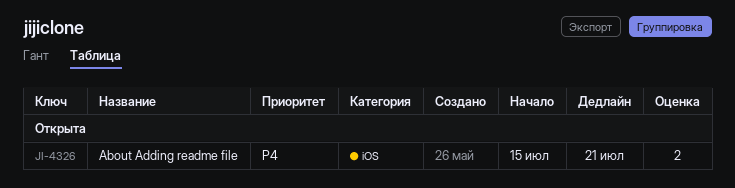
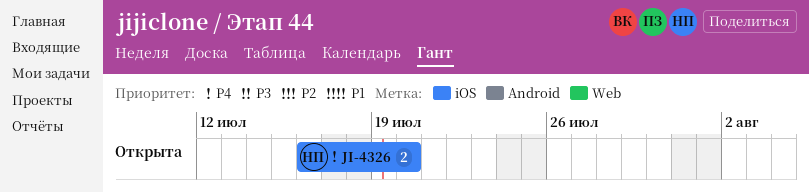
JI-4326, start: Jul 15 -> Jul 16
JI-4326, due: Jul 21 -> Jul 20

